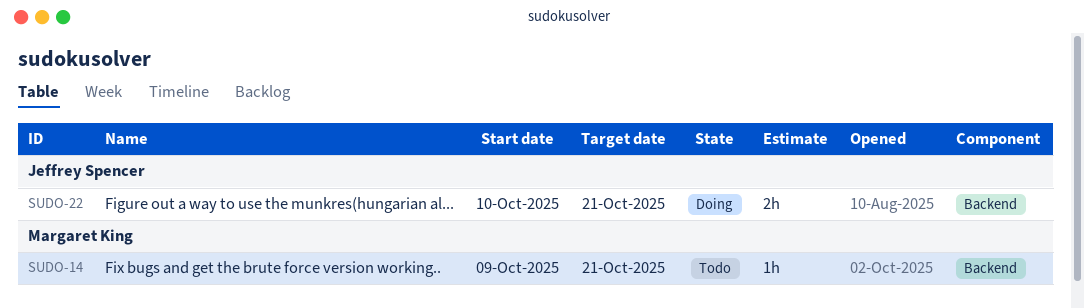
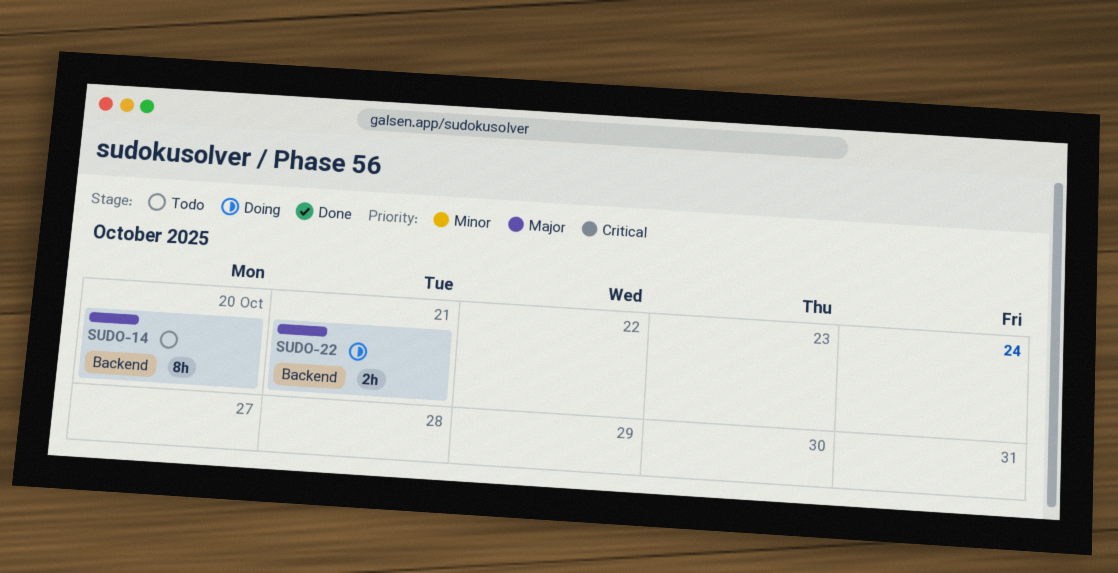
SUDO-14, estimate: 1h -> 8h
SUDO-14, due: Oct 21 -> Oct 20

